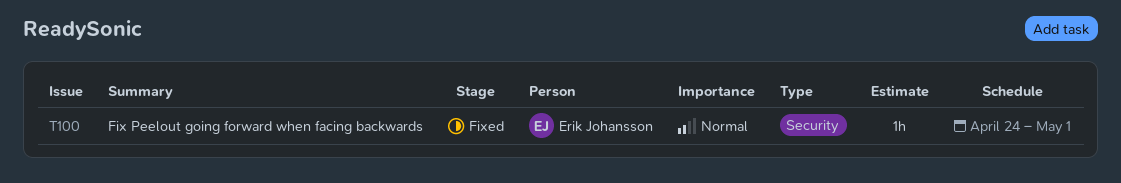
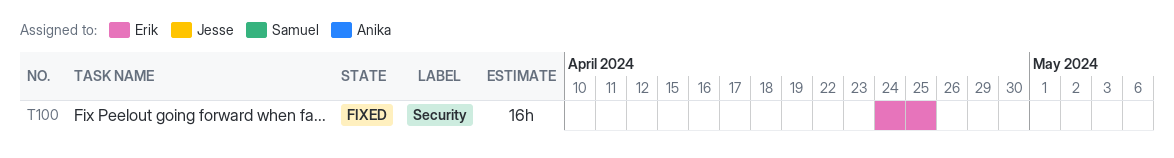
T100, estimate: 1h -> 16h
T100, due: May 1 -> Apr 25

